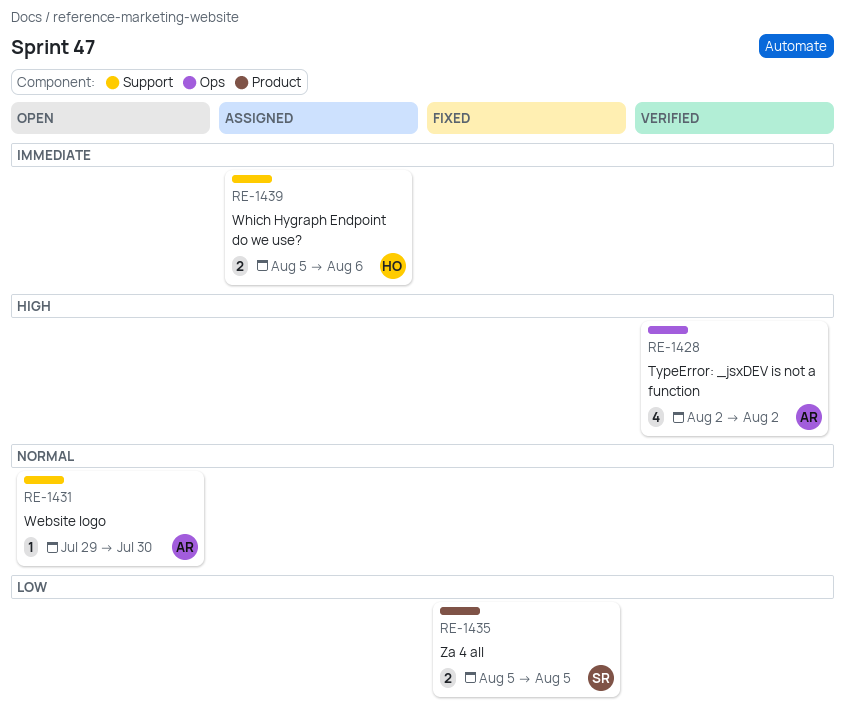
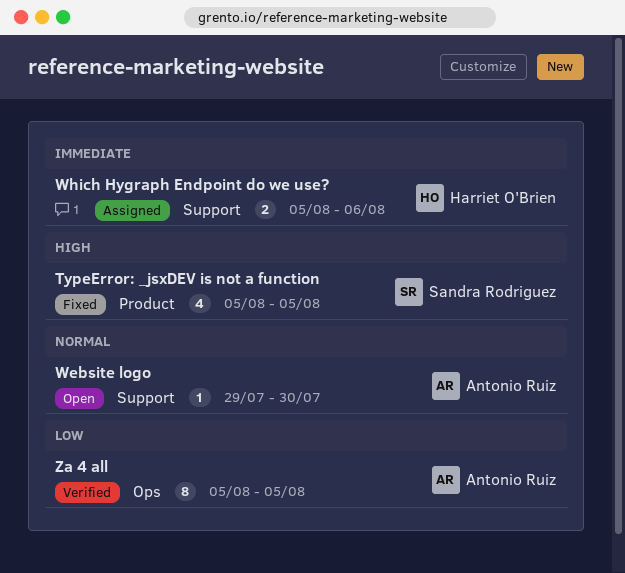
TypeError: _jsxDEV is not a function, status: Verified -> Fixed
TypeError: _jsxDEV is not a function, owner: Antonio Ruiz -> Sandra Rodriguez
TypeError: _jsxDEV is not a function, label: Ops -> Product
TypeError: _jsxDEV is not a function, start: Aug 2 -> Aug 5
TypeError: _jsxDEV is not a function, due: Aug 2 -> Aug 5
Za 4 all, status: Fixed -> Verified
Za 4 all, owner: Sandra Rodriguez -> Antonio Ruiz
Za 4 all, label: Product -> Ops
Za 4 all, estimate: 2 -> 8

